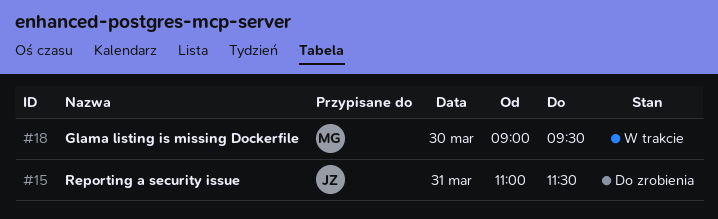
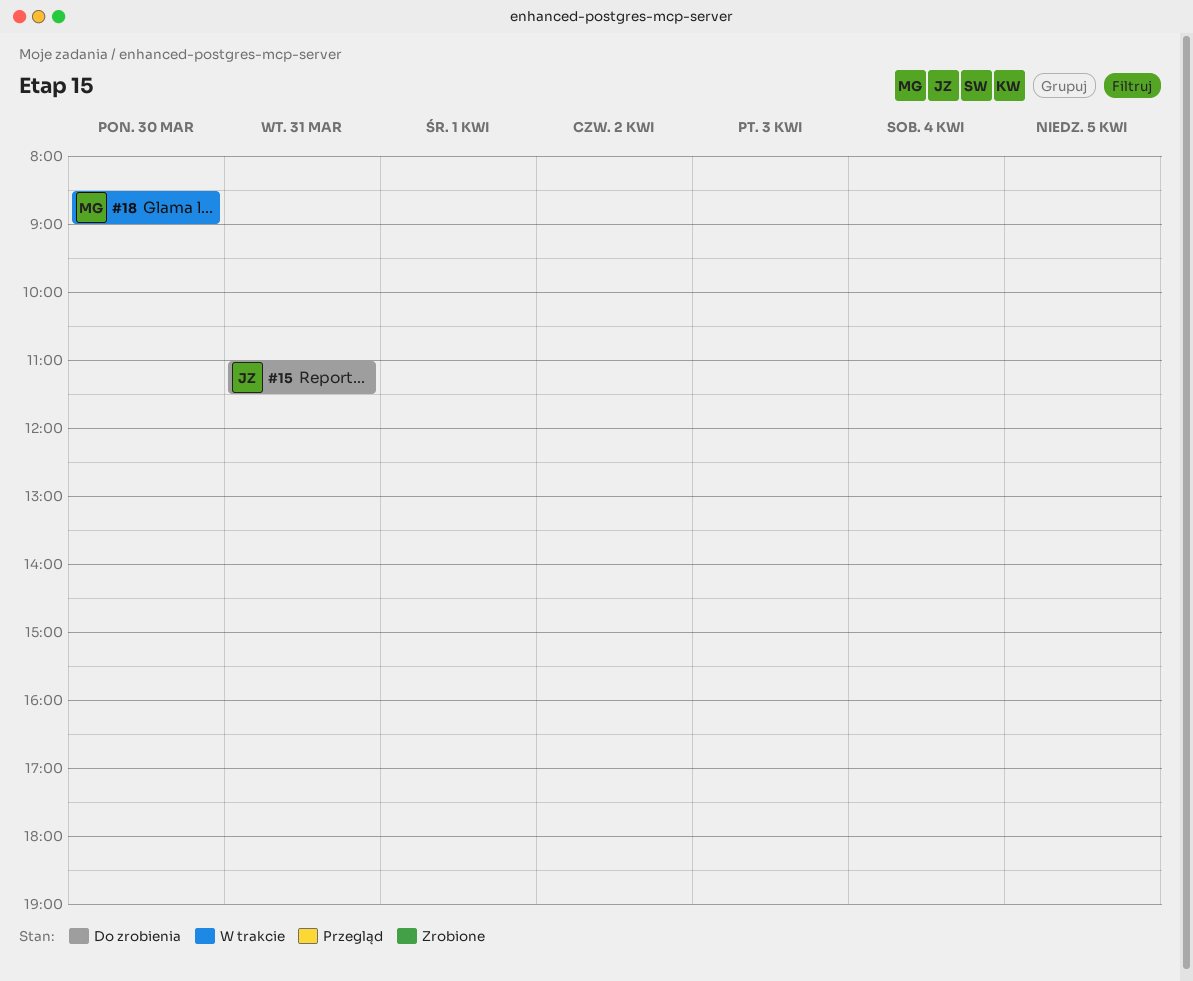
#18, begins: 09:00 -> 08:30
#18, ends: 09:30 -> 09:00

